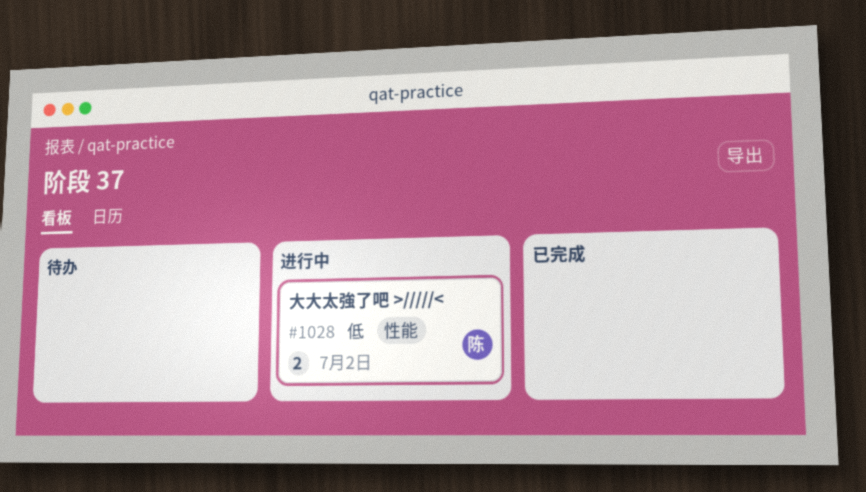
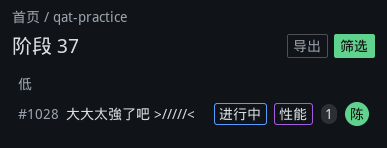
#1028, estimate: 2 -> 1

